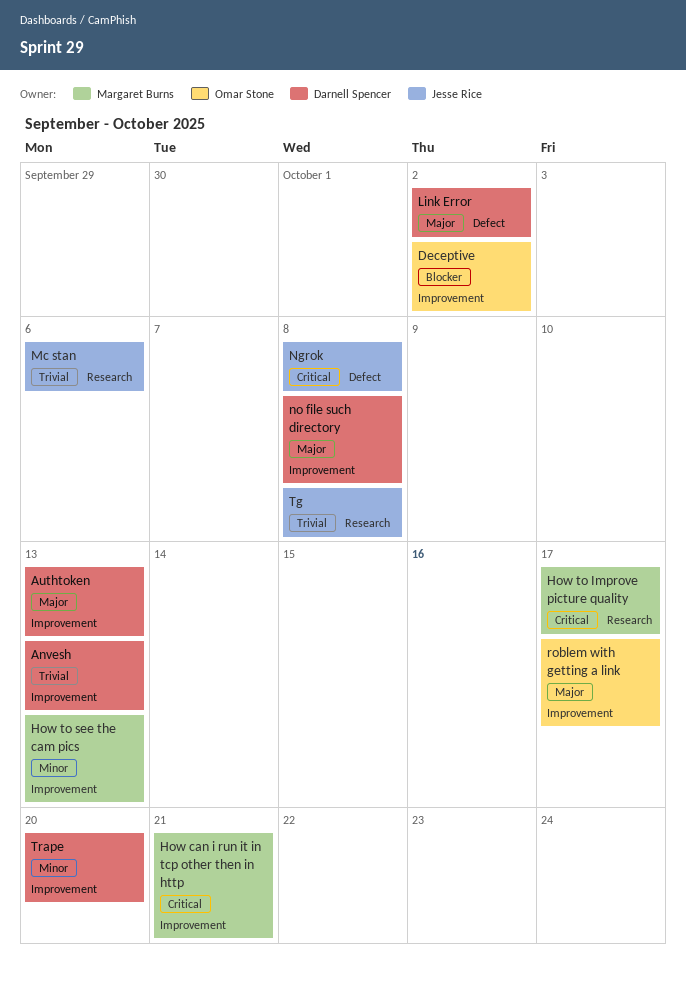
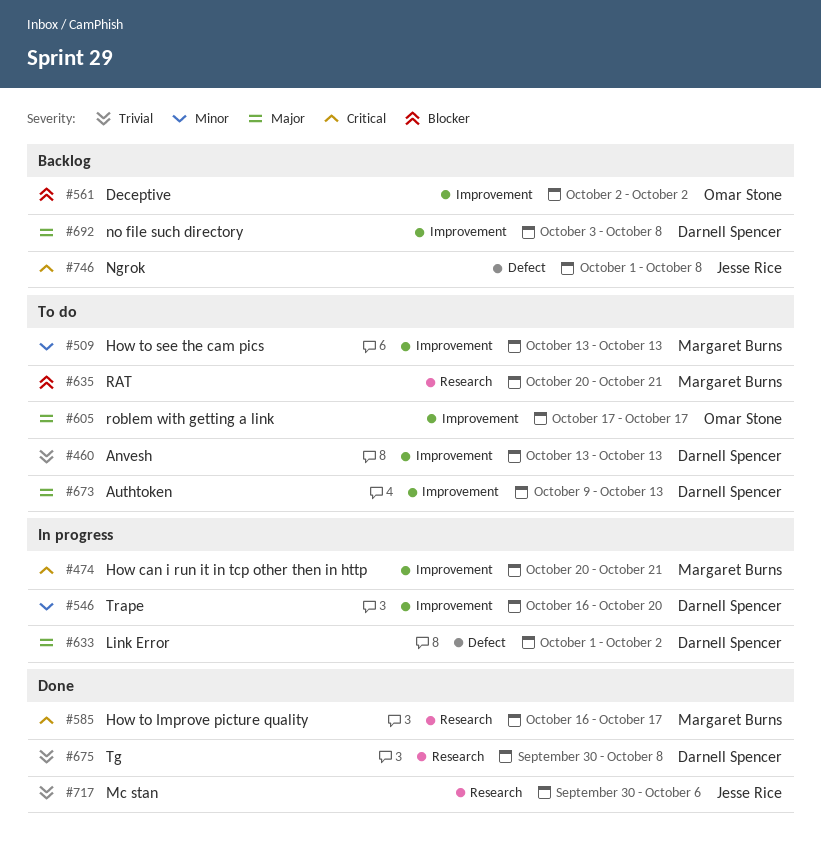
RAT: none -> present
Tg, owner: Jesse Rice -> Darnell Spencer

